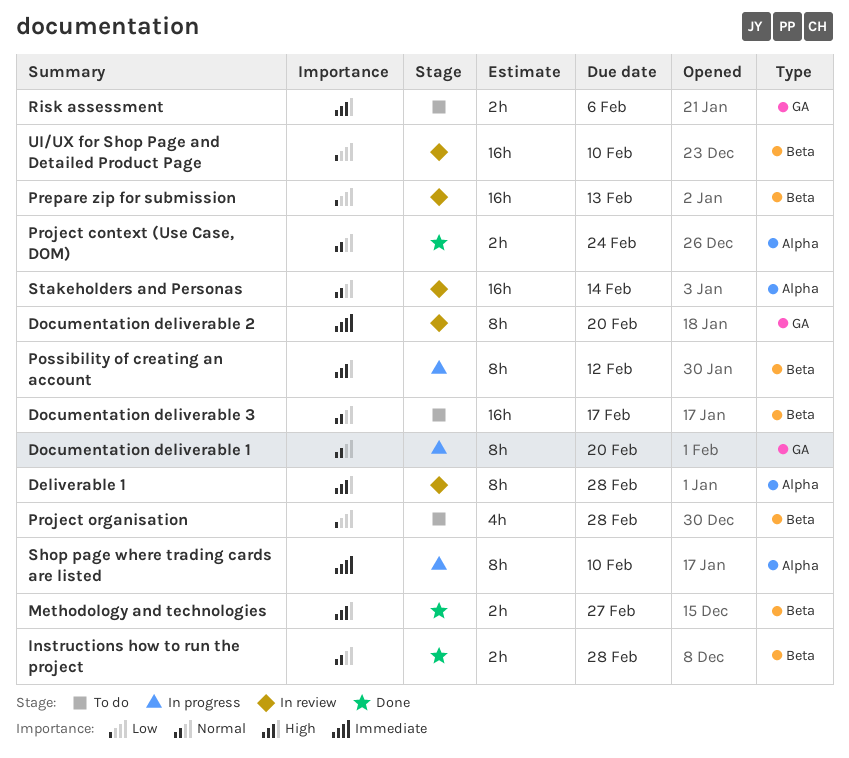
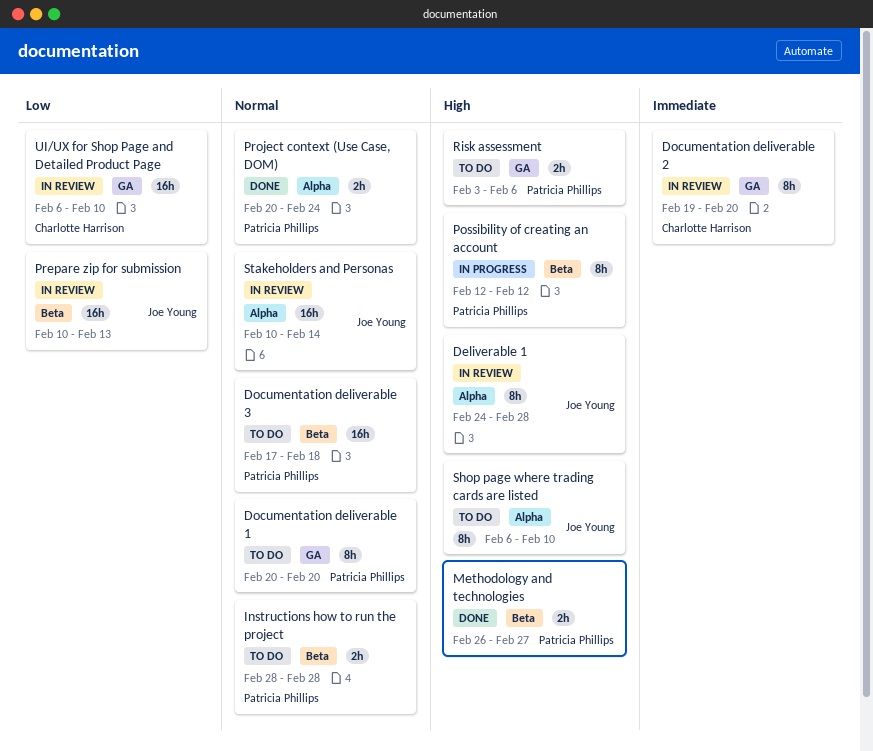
Documentation deliverable 1, status: In progress -> To do
Documentation deliverable 3, due: Feb 17 -> Feb 18
Instructions how to run the project, status: Done -> To do
Project organisation: present -> none
Shop page where trading cards are listed, status: In progress -> To do
Shop page where trading cards are listed, priority: Immediate -> High
UI/UX for Shop Page and Detailed Product Page, label: Beta -> GA

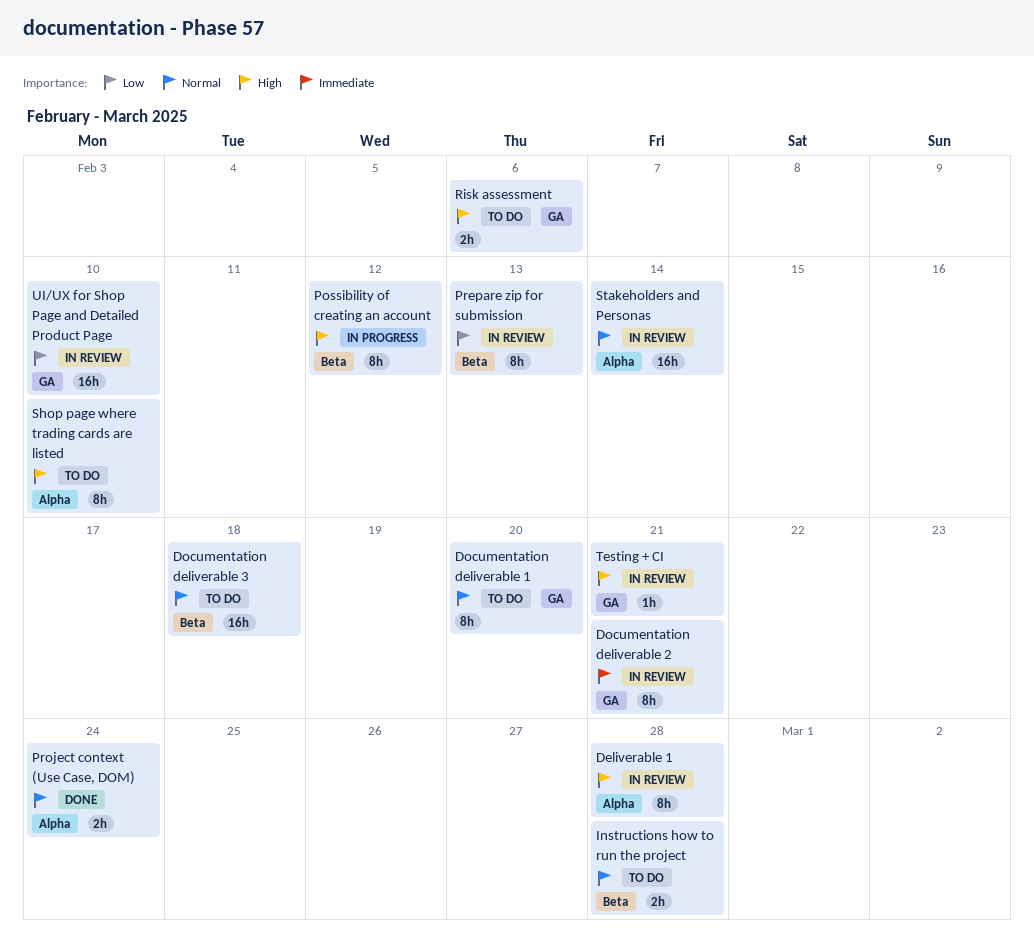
Documentation deliverable 2, due: Feb 20 -> Feb 21
Methodology and technologies: present -> none
Prepare zip for submission, estimate: 16h -> 8h
Testing + CI: none -> present

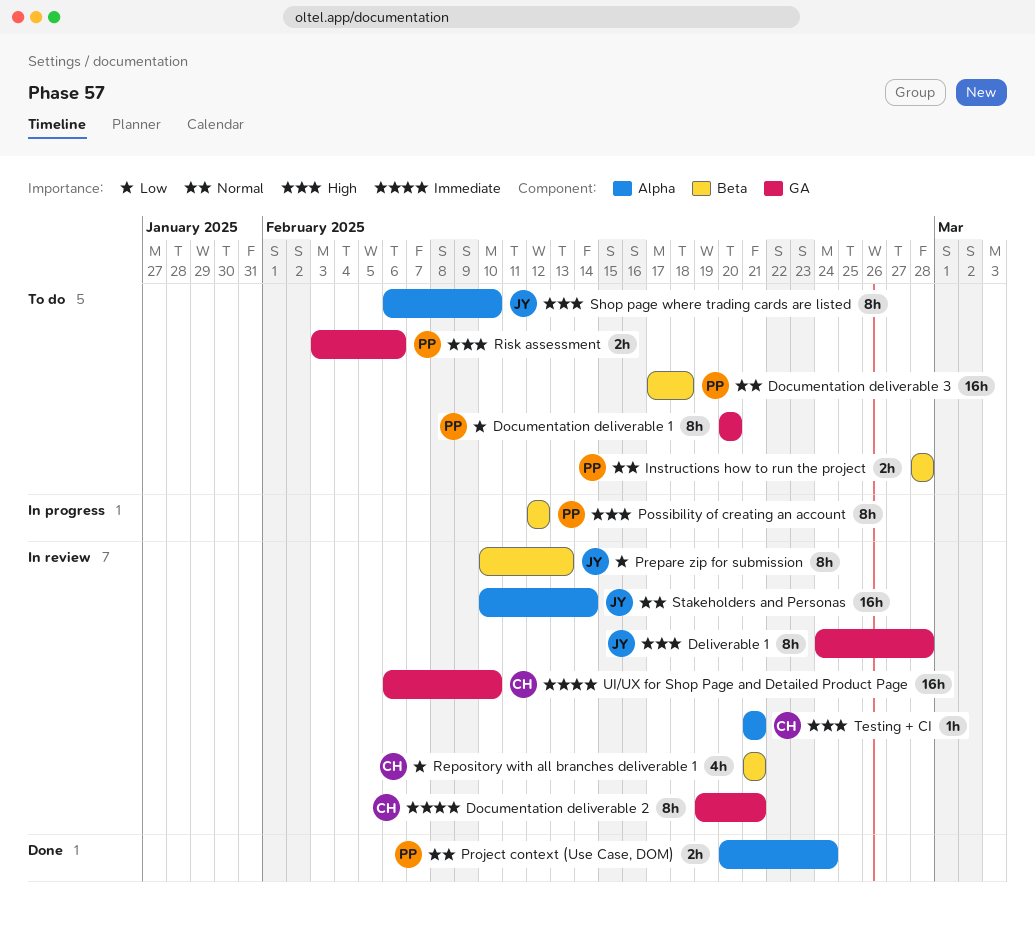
Deliverable 1, label: Alpha -> GA
Documentation deliverable 1, priority: Normal -> Low
Repository with all branches deliverable 1: none -> present
Testing + CI, label: GA -> Alpha
UI/UX for Shop Page and Detailed Product Page, priority: Low -> Immediate

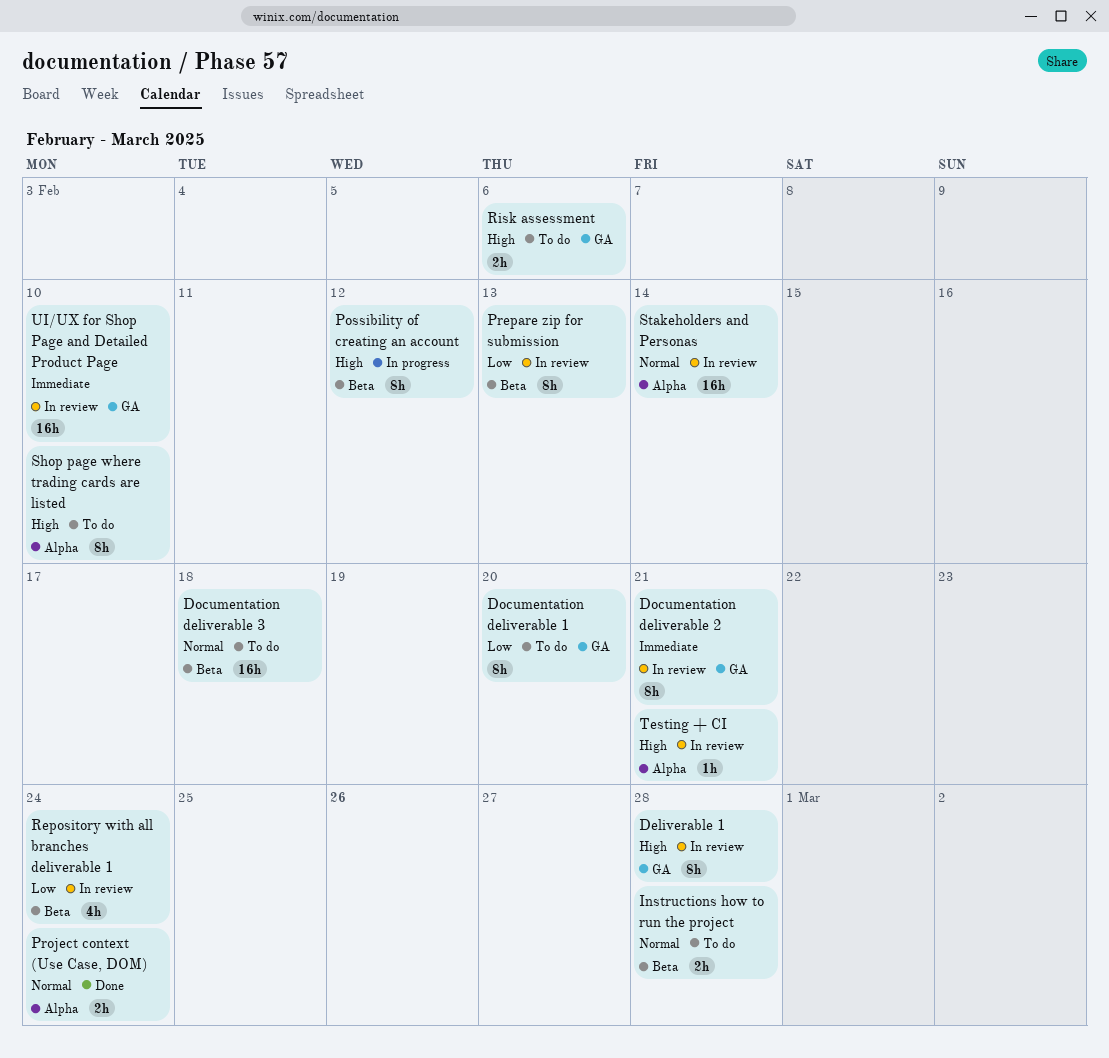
Repository with all branches deliverable 1, due: Feb 21 -> Feb 24

